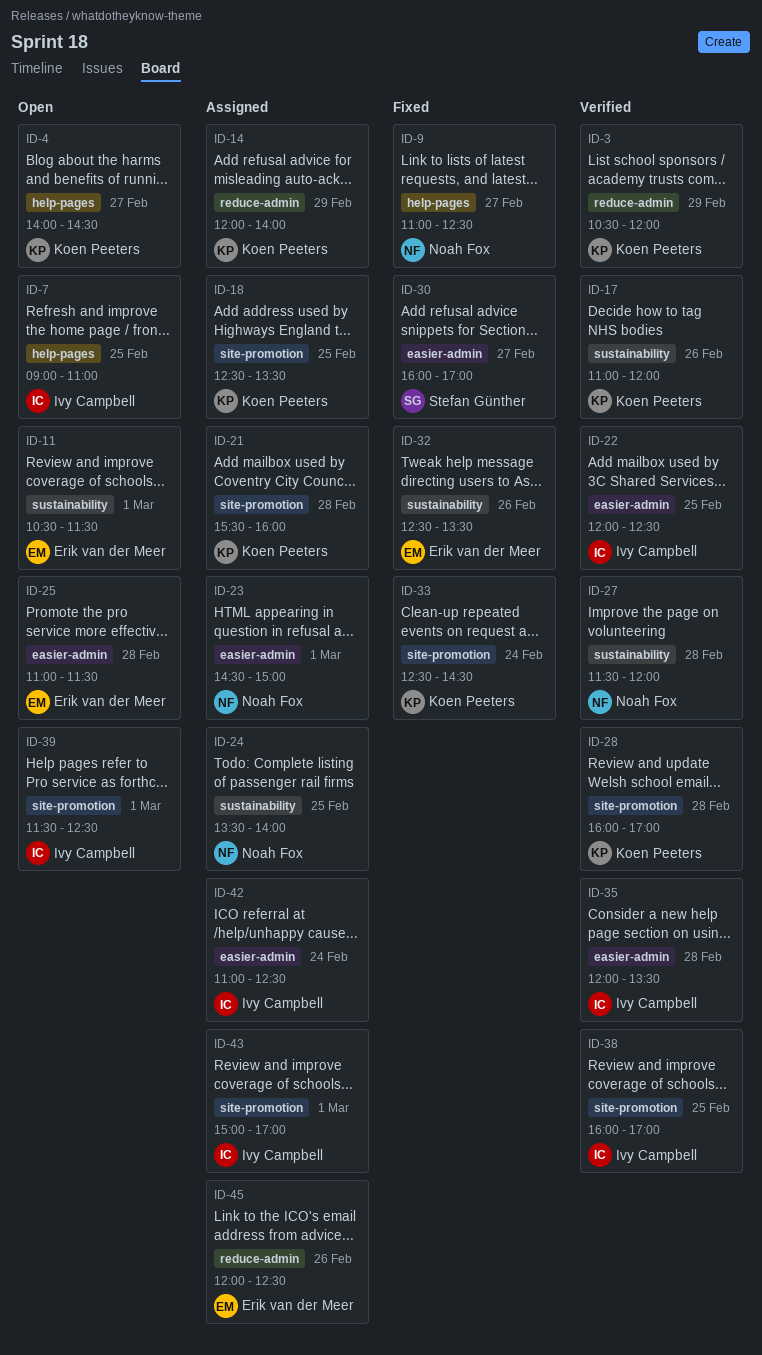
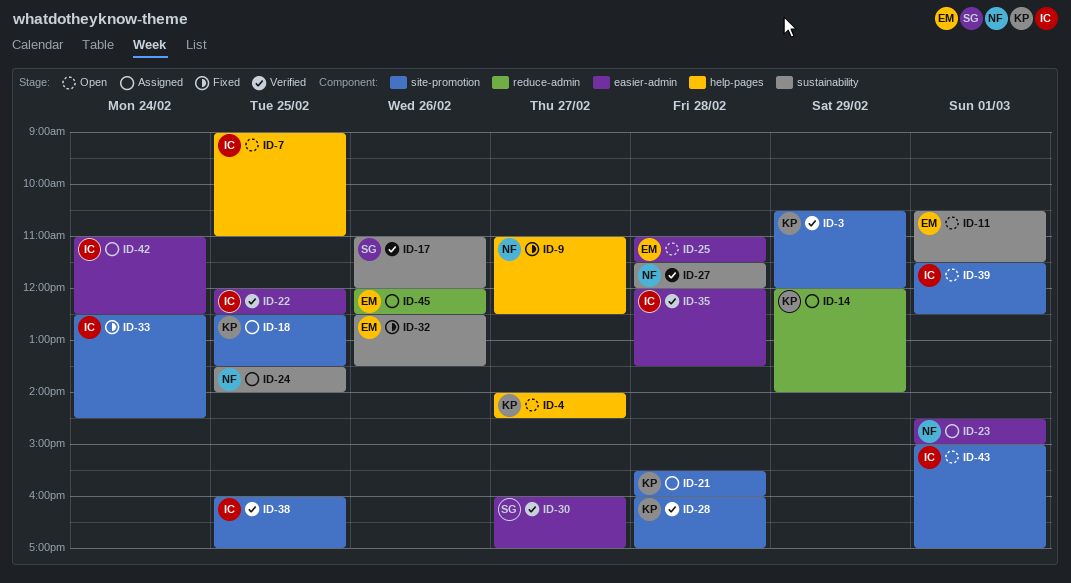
ID-3, label: reduce-admin -> site-promotion
ID-17, owner: Koen Peeters -> Stefan Günther
ID-30, status: Fixed -> Verified
ID-33, owner: Koen Peeters -> Ivy Campbell
ID-43, status: Assigned -> Open

